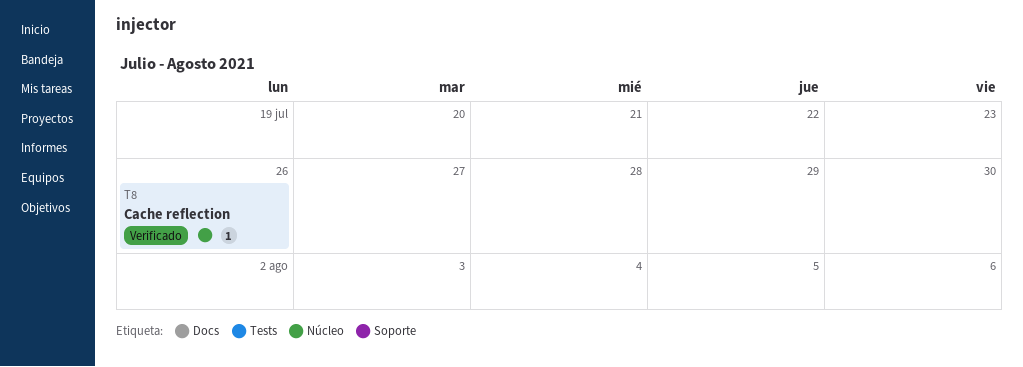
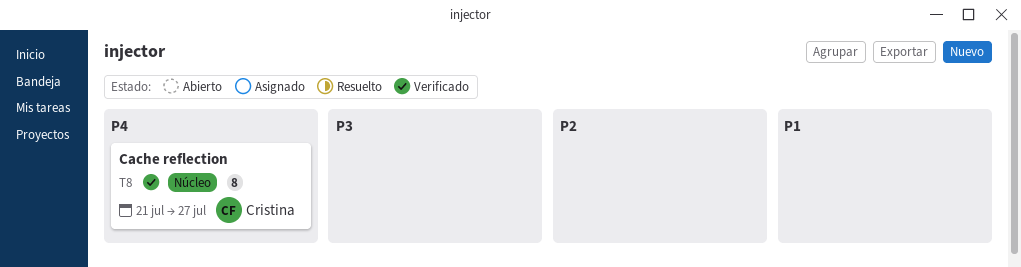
T8, estimate: 1 -> 8
T8, due: Jul 26 -> Jul 27

